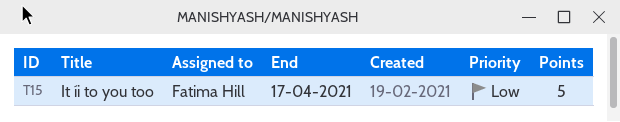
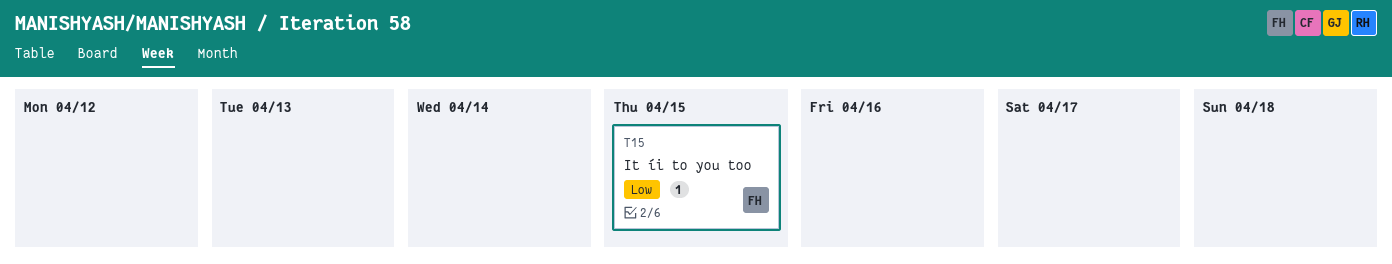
T15, estimate: 5 -> 1
T15, due: Apr 17 -> Apr 15

